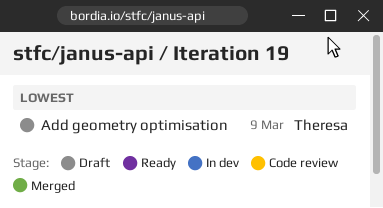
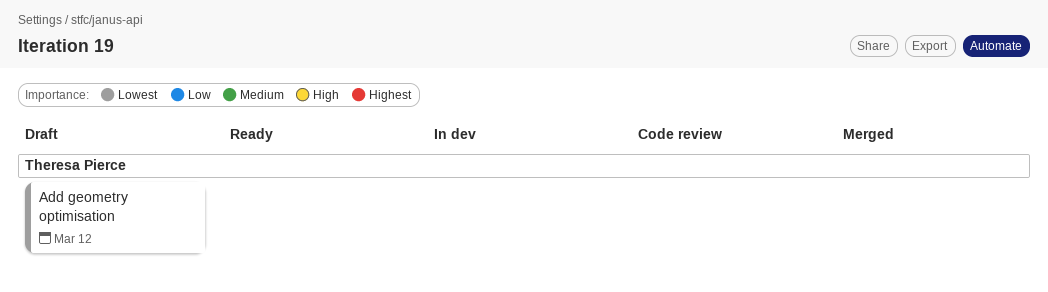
Add geometry optimisation, due: Mar 9 -> Mar 12

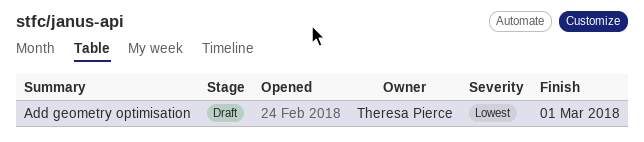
Add geometry optimisation, due: Mar 12 -> Mar 1

